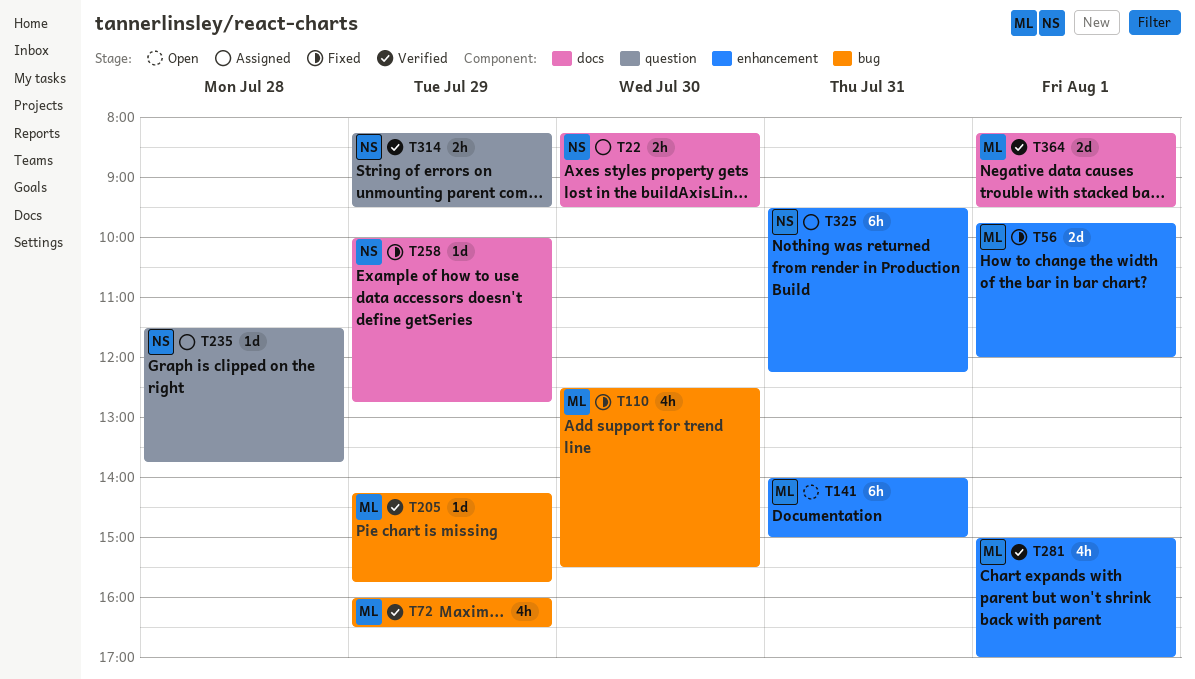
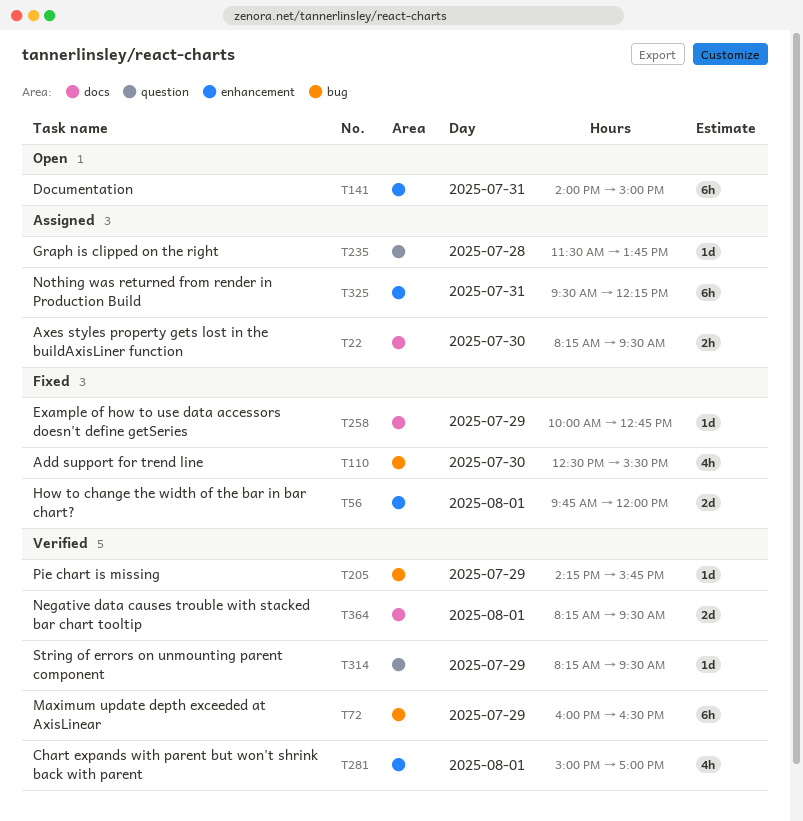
T72, estimate: 4h -> 6h
T314, estimate: 2h -> 1d

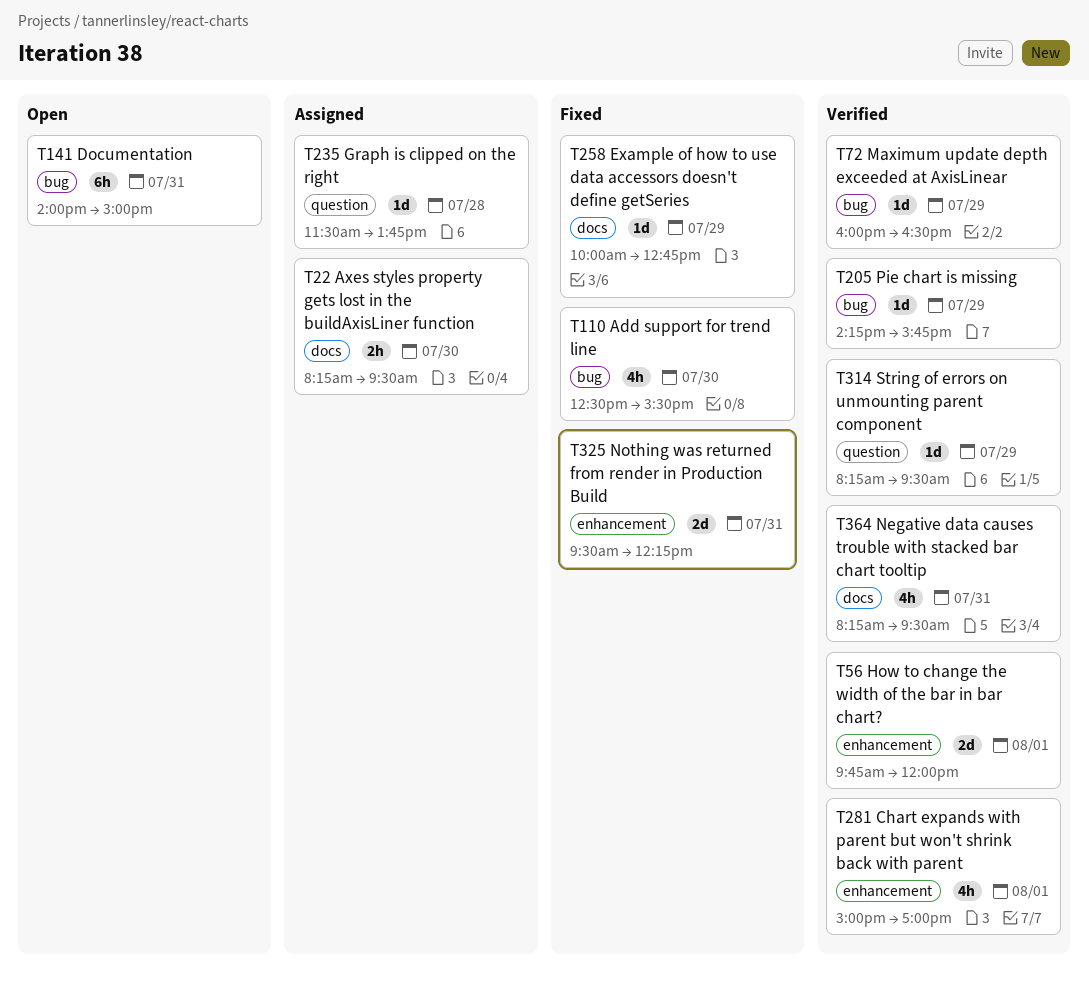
T56, status: Fixed -> Verified
T72, estimate: 6h -> 1d
T141, label: enhancement -> bug
T325, status: Assigned -> Fixed
T325, estimate: 6h -> 2d
T364, estimate: 2d -> 4h
T364, day: Aug 1 -> Jul 31

